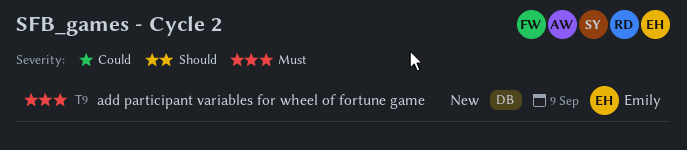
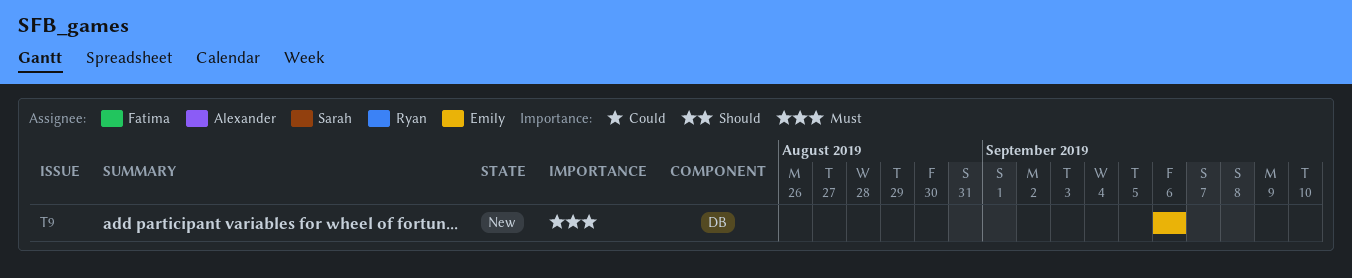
T9, due: Sep 9 -> Sep 6

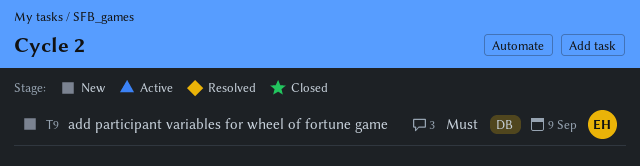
T9, due: Sep 6 -> Sep 9

